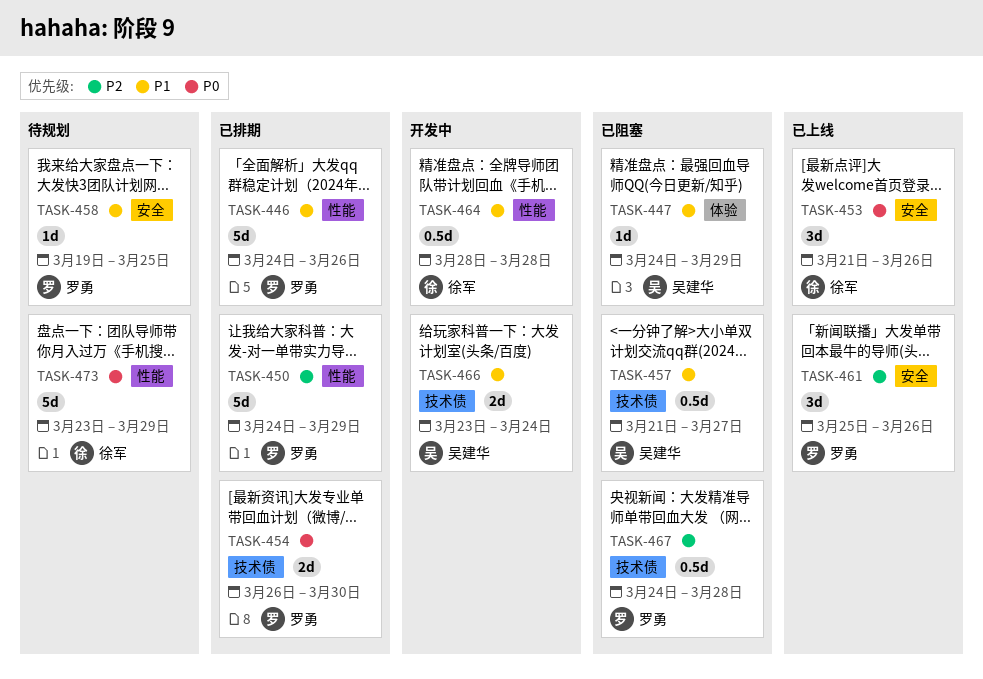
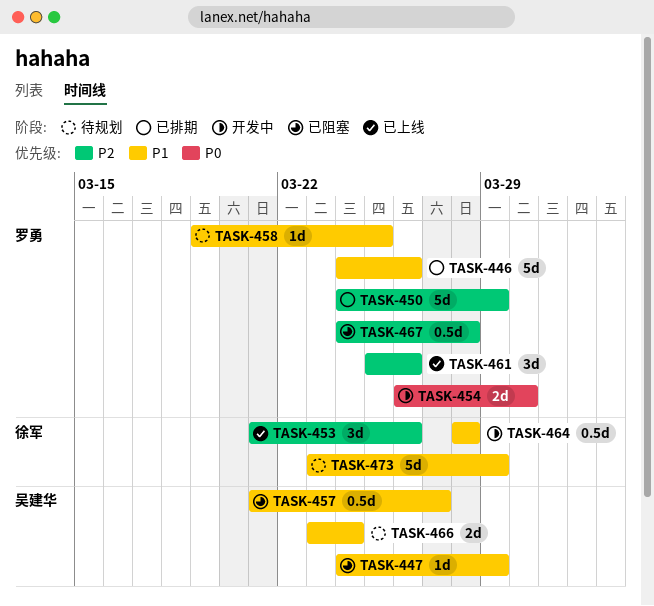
TASK-453, priority: P0 -> P2
TASK-454, status: 已排期 -> 开发中
TASK-466, status: 开发中 -> 待规划
TASK-473, priority: P0 -> P1

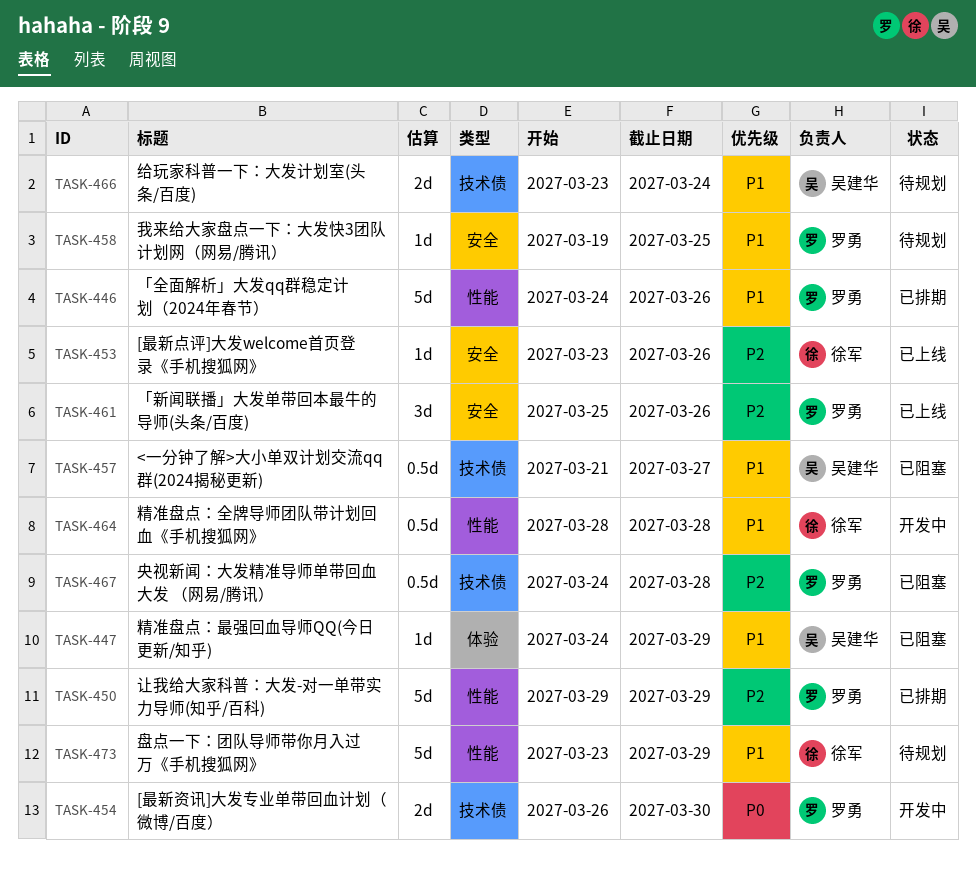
TASK-450, start: Mar 24 -> Mar 29
TASK-453, estimate: 3d -> 1d
TASK-453, start: Mar 21 -> Mar 23

